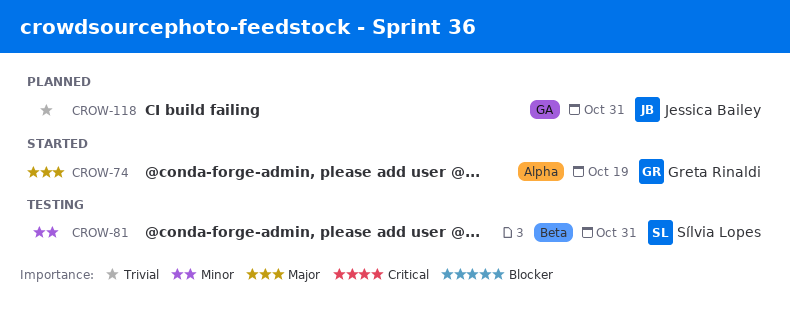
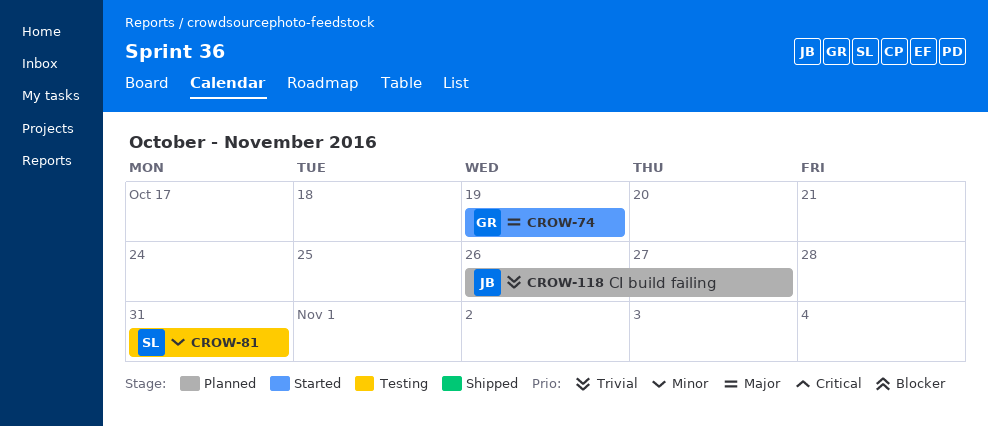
CROW-118, due: Oct 31 -> Oct 27

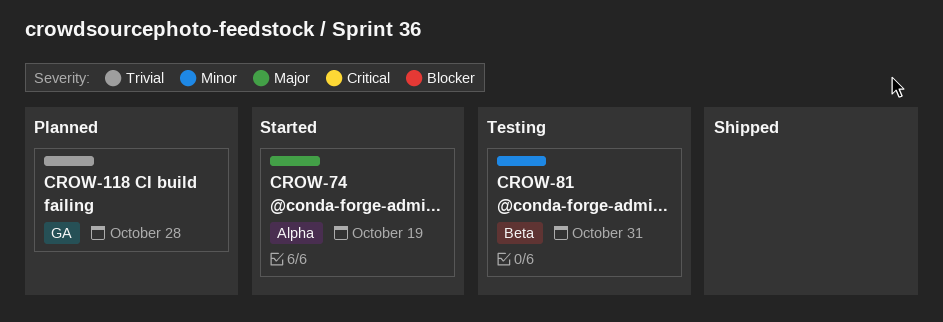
CROW-118, due: Oct 27 -> Oct 28

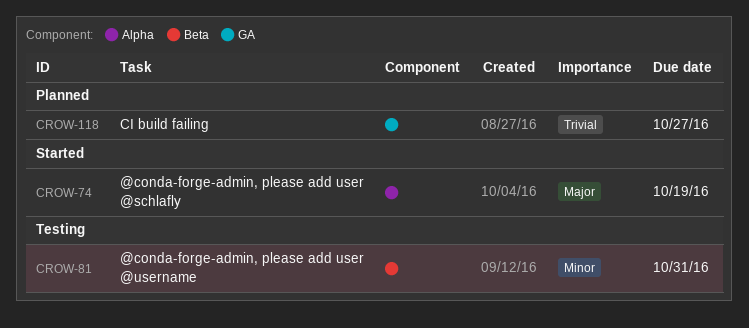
CROW-118, due: Oct 28 -> Oct 27

